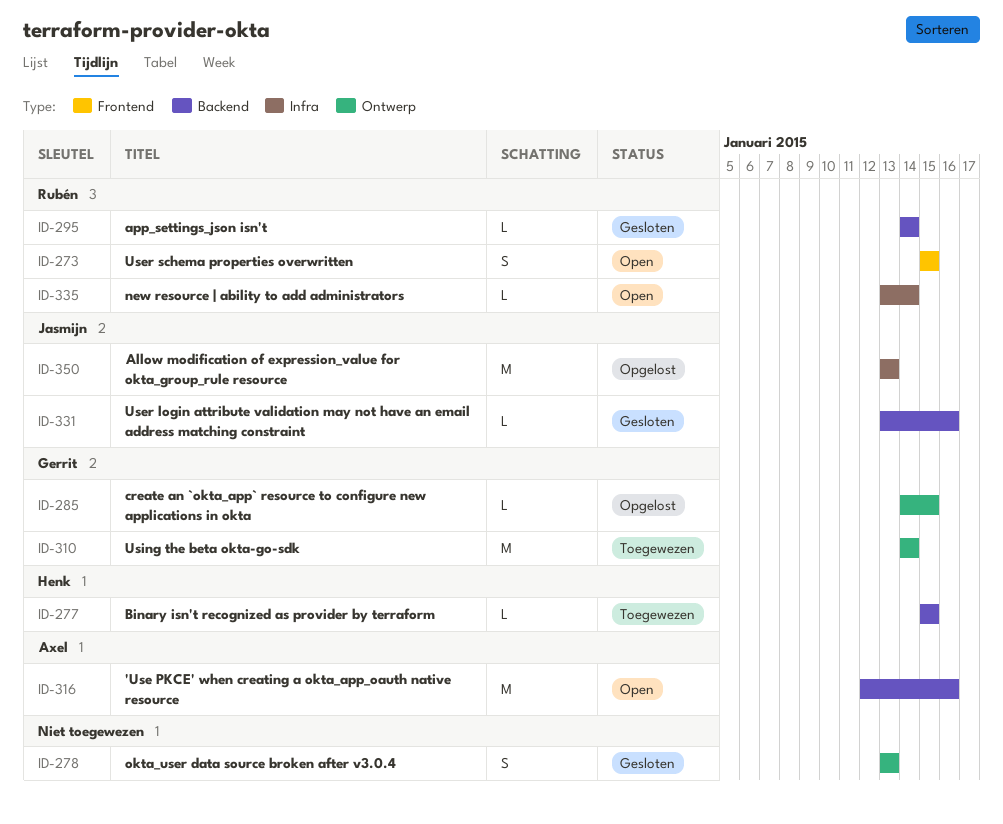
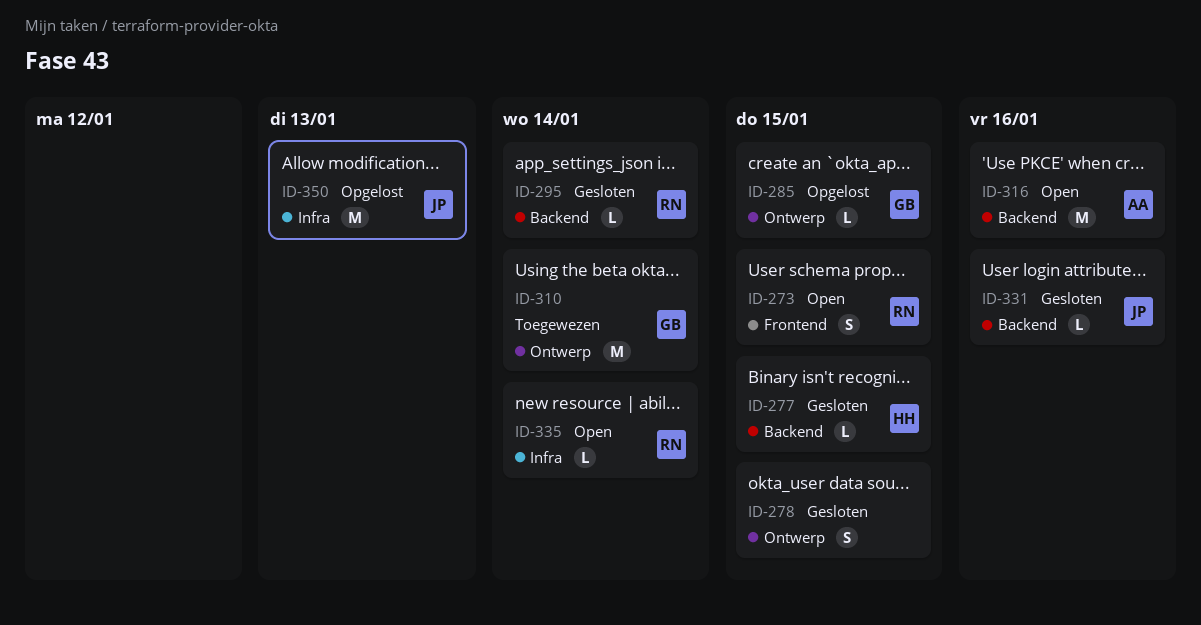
ID-277, status: Toegewezen -> Gesloten
ID-278, due: Jan 13 -> Jan 15

